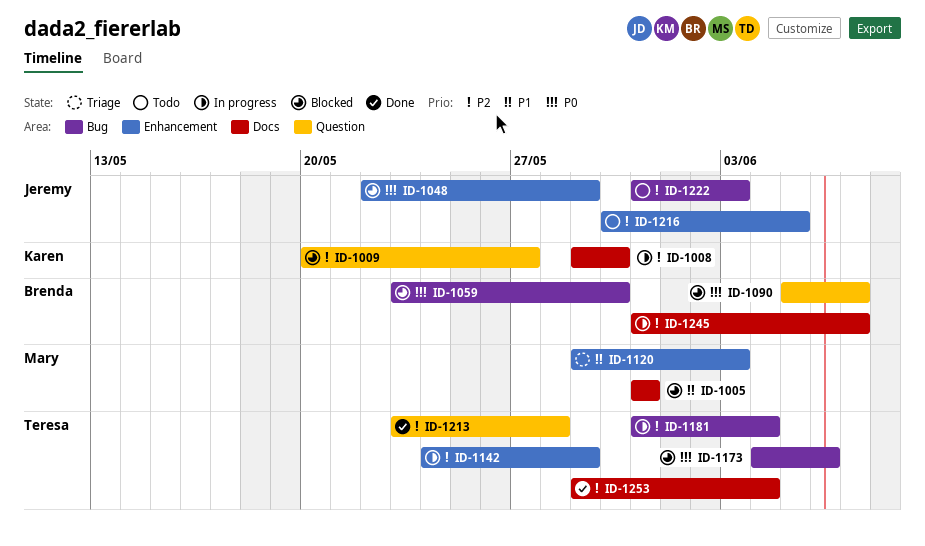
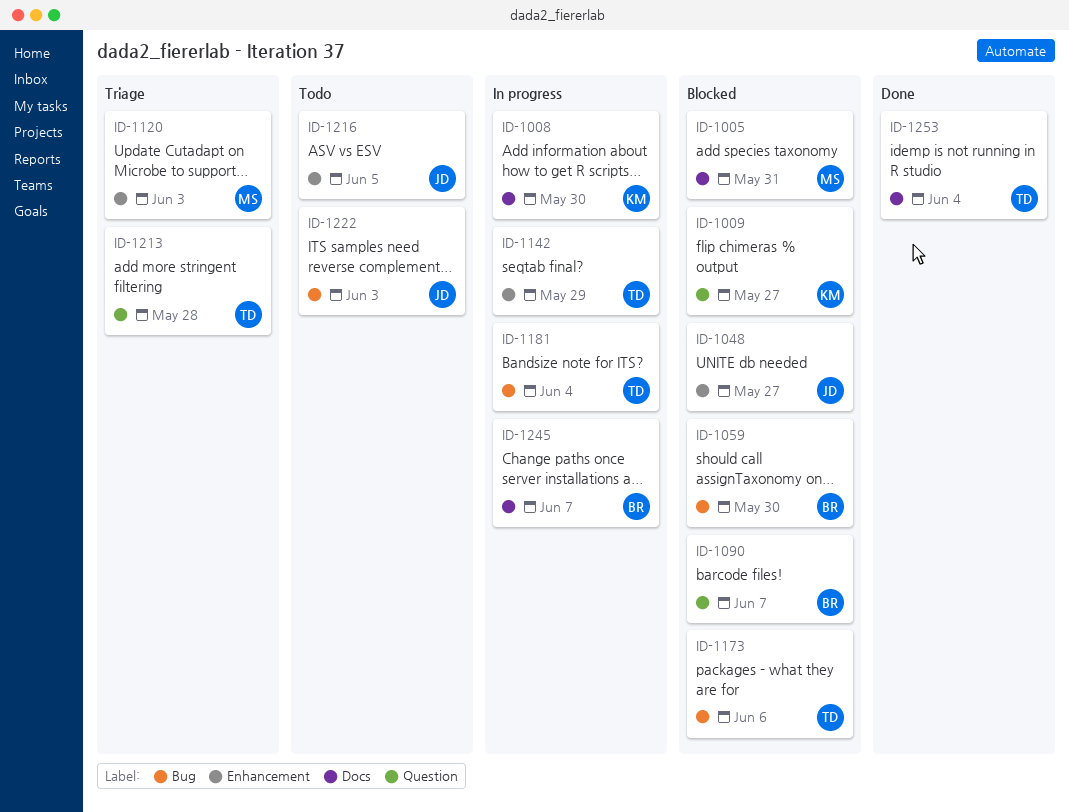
ID-1048, due: May 29 -> May 27
ID-1213, status: Done -> Triage

